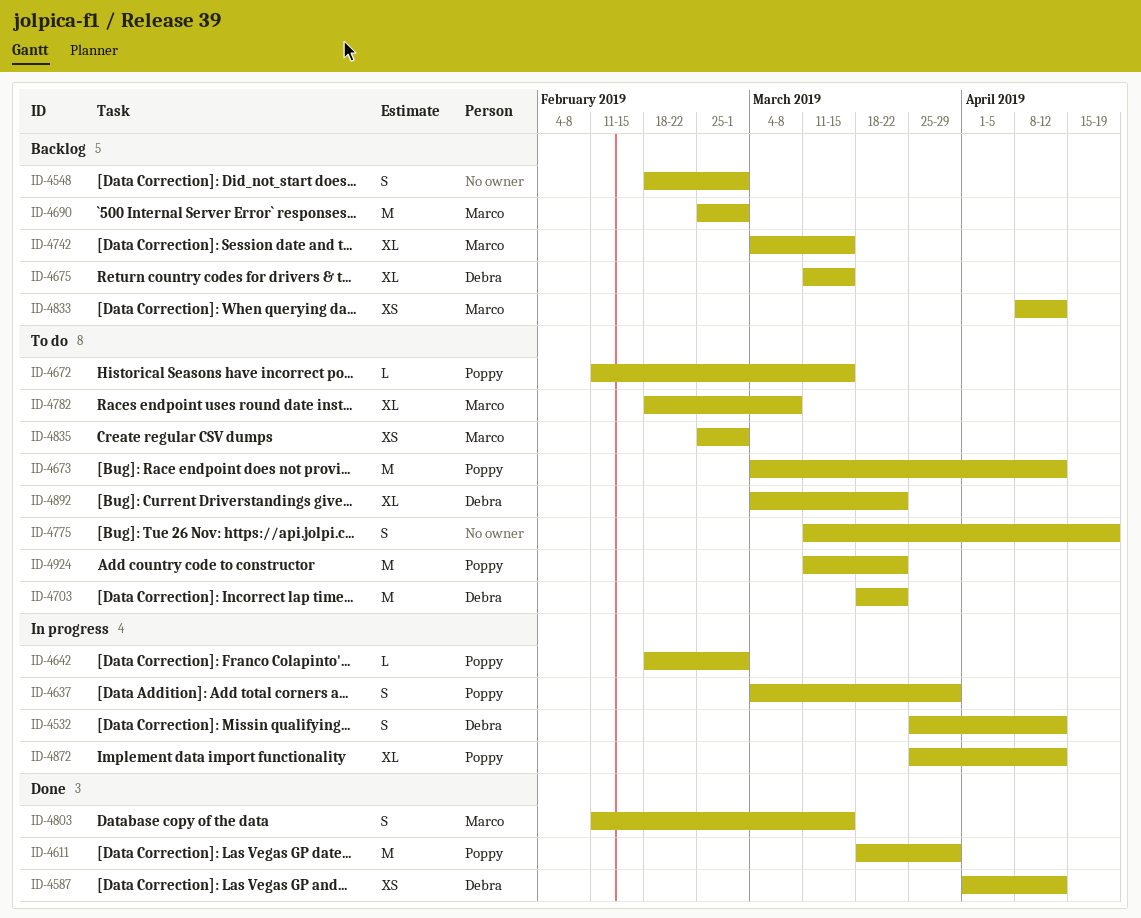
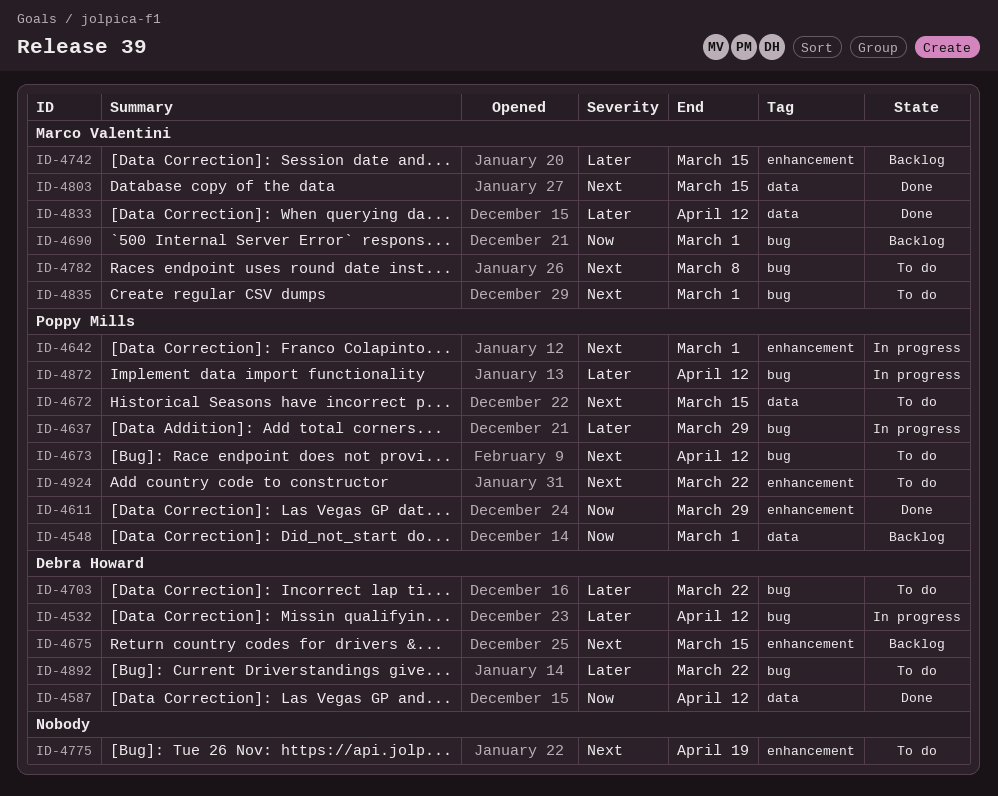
ID-4548, owner: none -> Poppy Mills
ID-4833, status: Backlog -> Done

